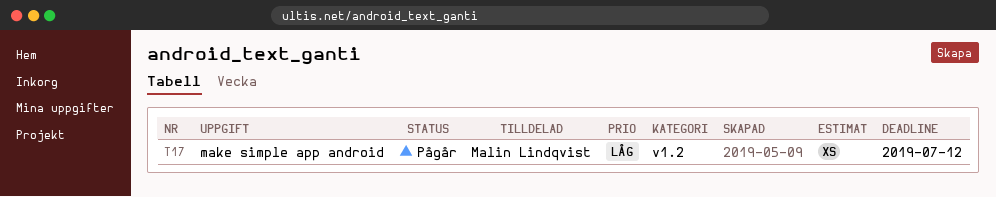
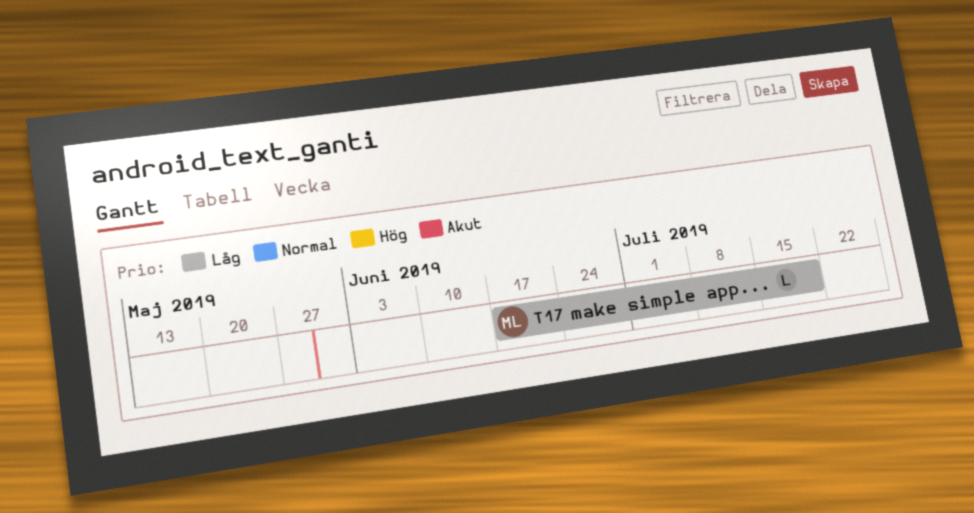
T17, estimate: XS -> L
T17, due: Jul 12 -> Jul 19

